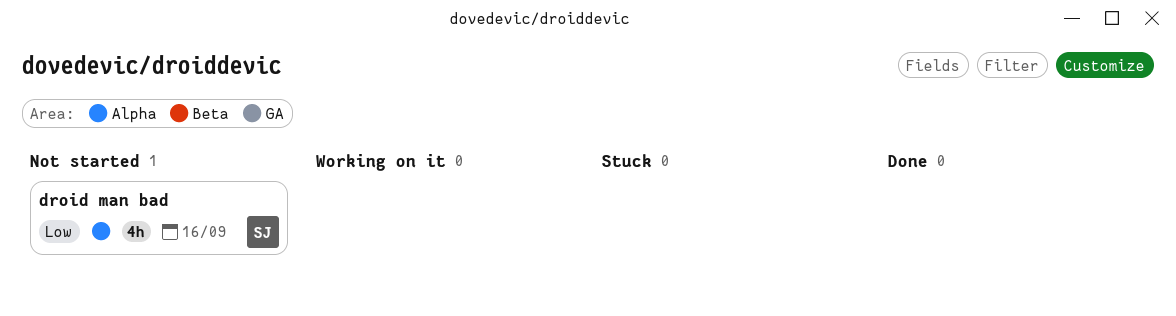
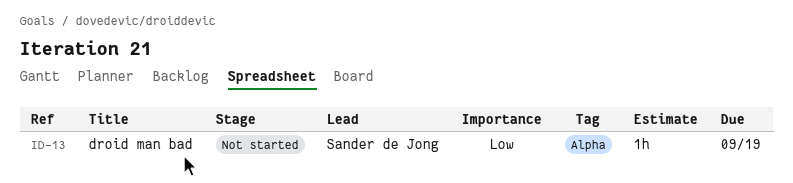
droid man bad, estimate: 4h -> 1h
droid man bad, due: Sep 16 -> Sep 19

